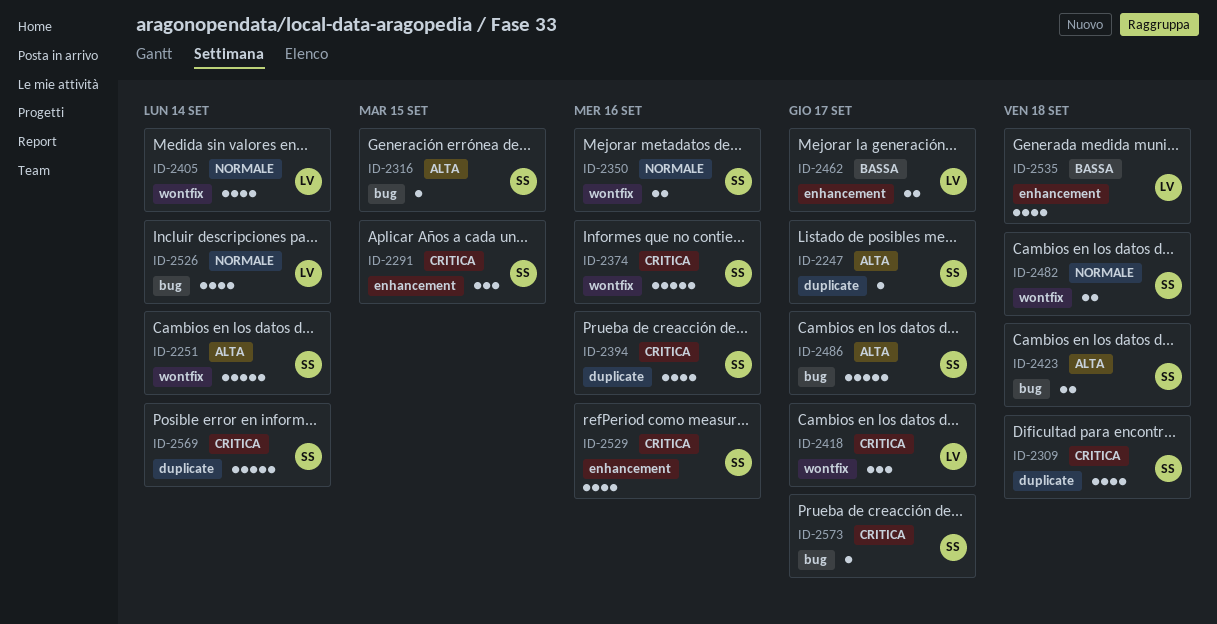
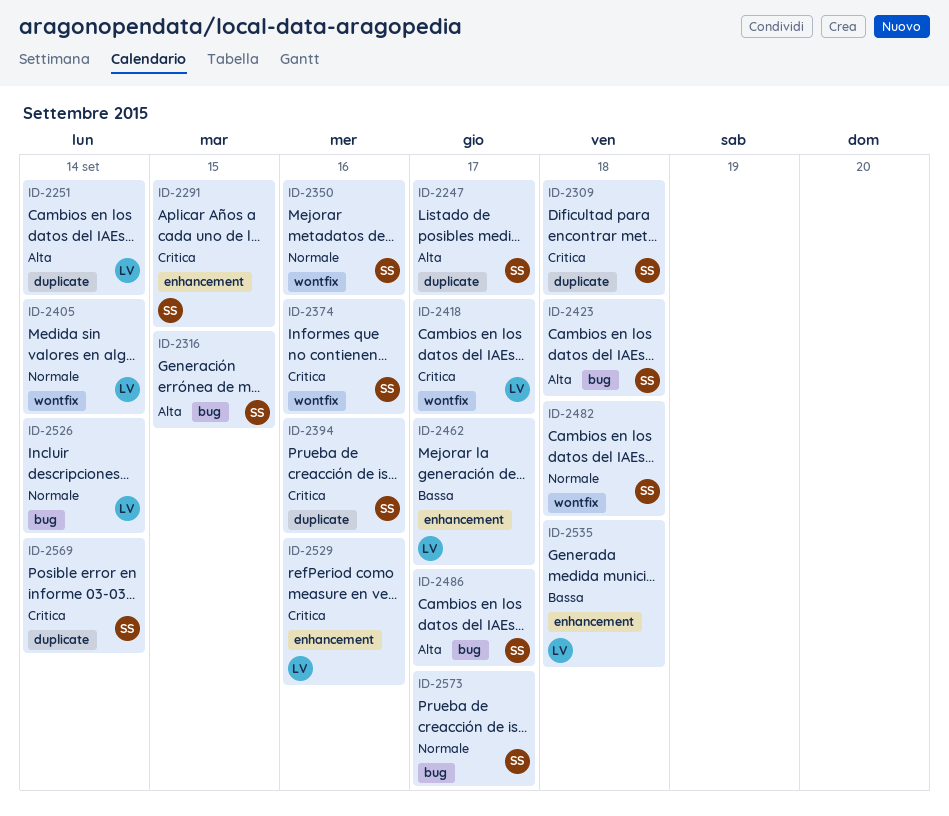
ID-2251, owner: SS -> LV
ID-2251, label: wontfix -> duplicate
ID-2529, owner: SS -> LV
ID-2573, priority: Critica -> Normale

